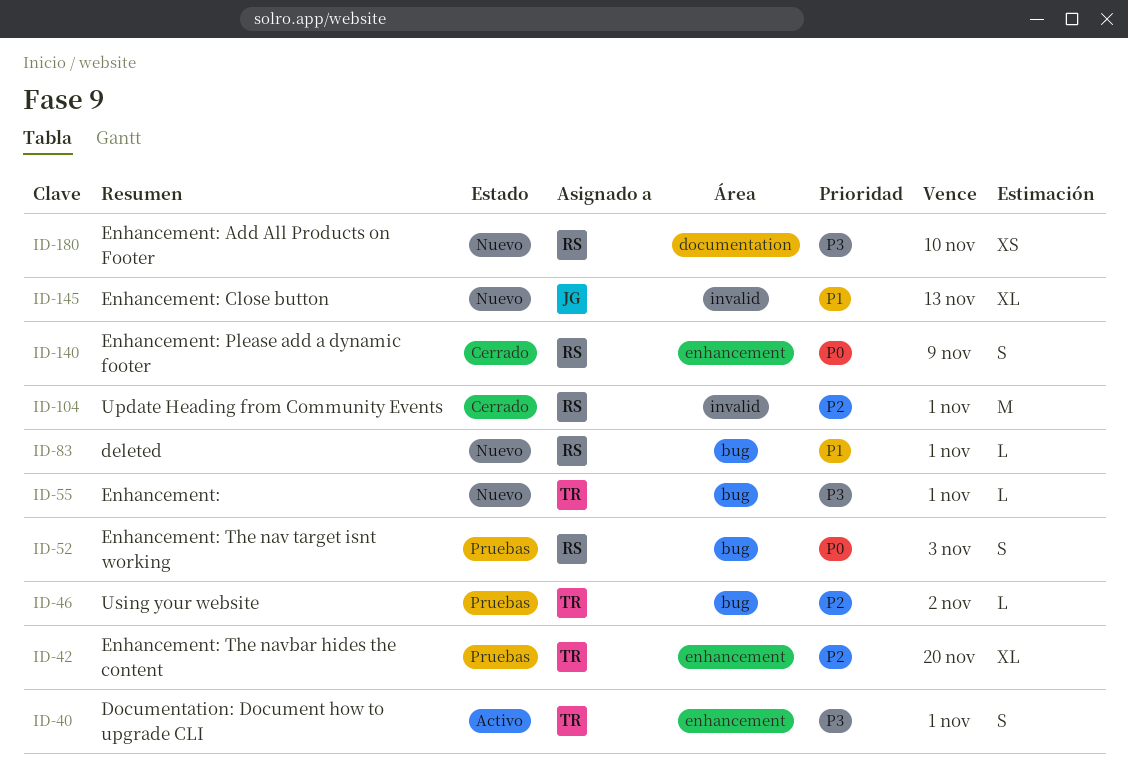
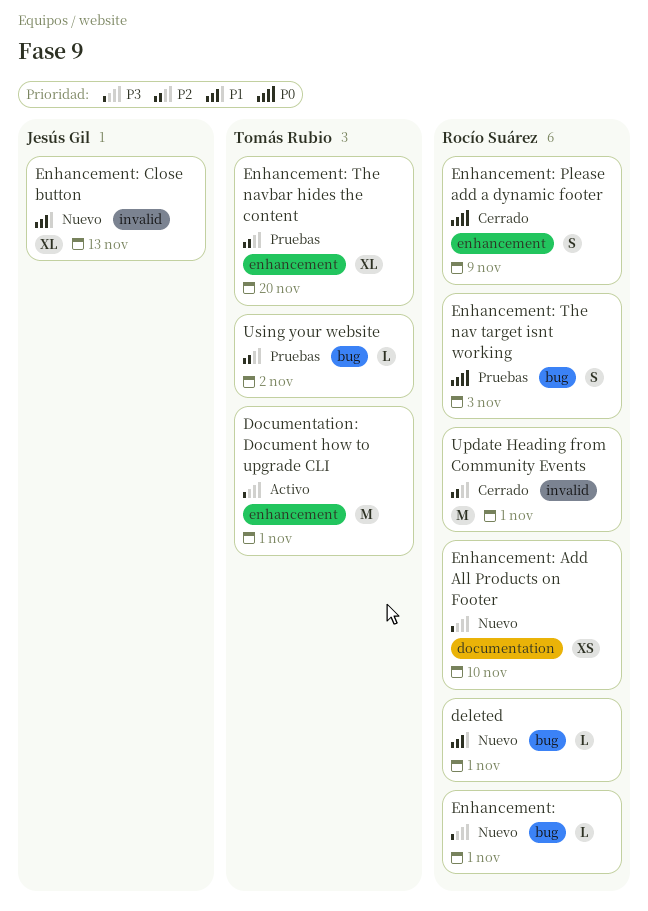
Documentation: Document how to upgrade CLI, estimate: S -> M
Enhancement:, owner: Tomás Rubio -> Rocío Suárez

